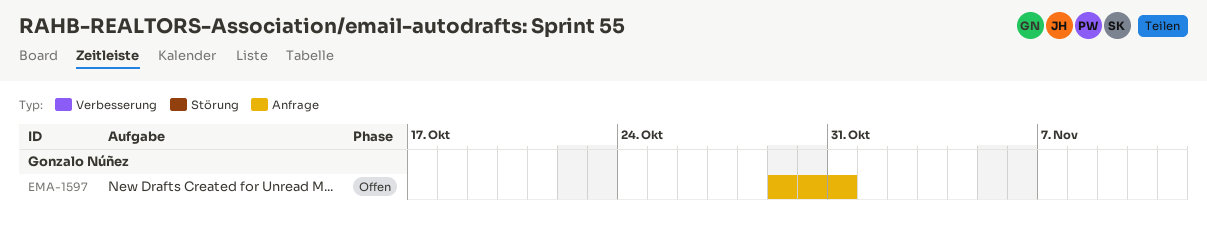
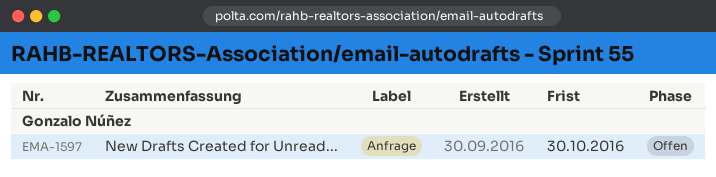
EMA-1597, due: Oct 31 -> Oct 30

